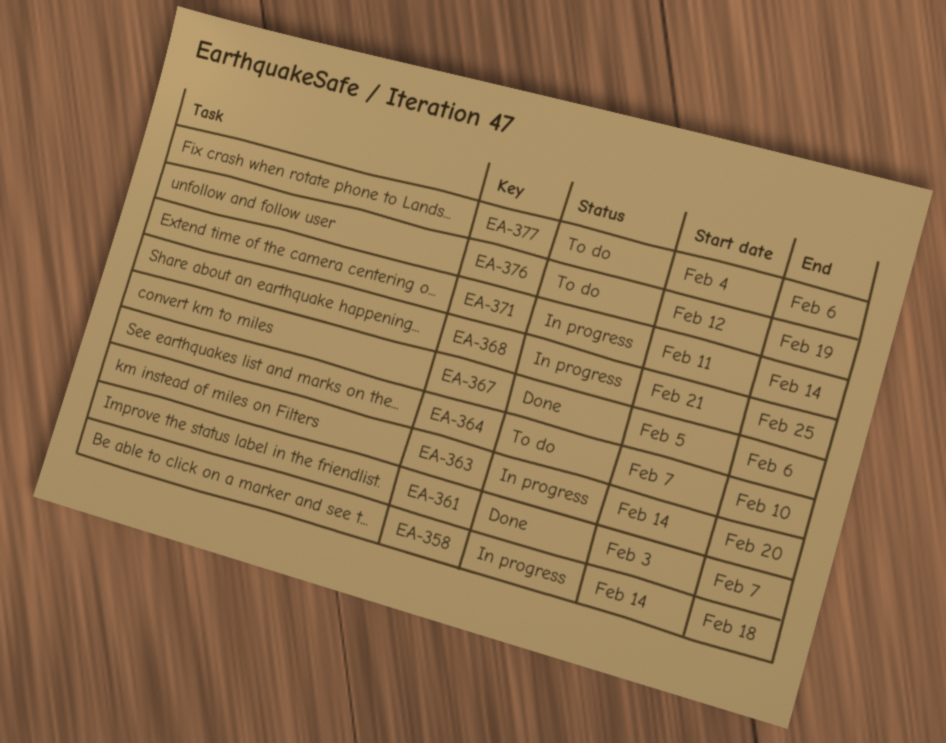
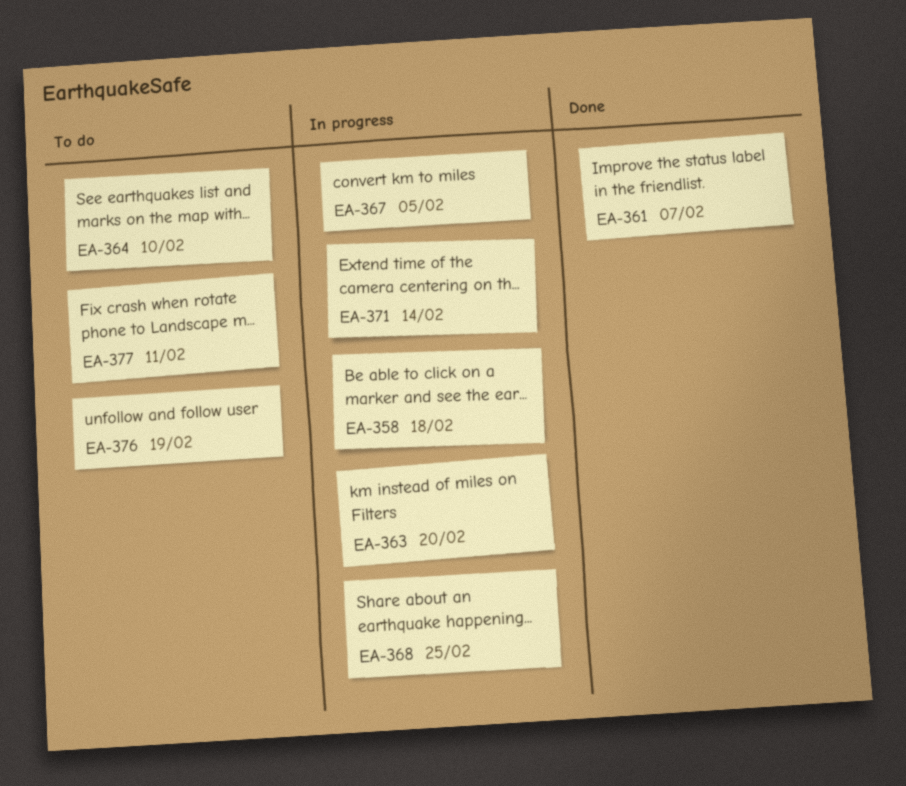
EA-367, status: Done -> In progress
EA-367, due: Feb 6 -> Feb 5
EA-377, due: Feb 6 -> Feb 11

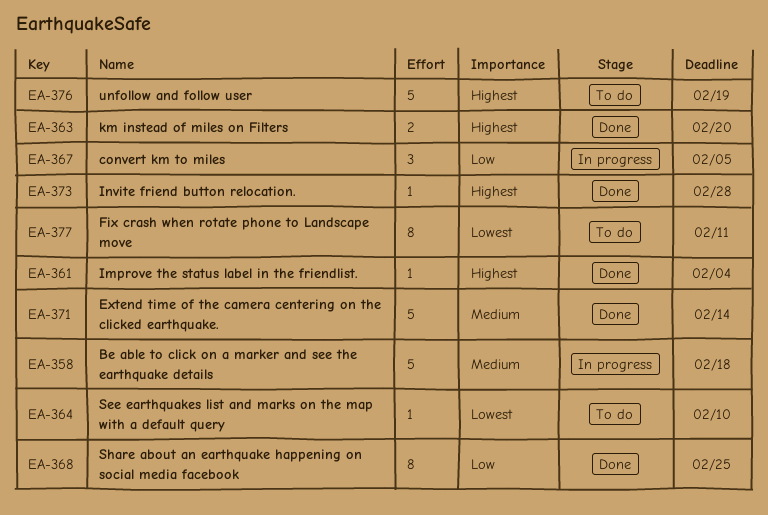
EA-361, due: Feb 7 -> Feb 4
EA-363, status: In progress -> Done
EA-368, status: In progress -> Done
EA-371, status: In progress -> Done
EA-373: none -> present

